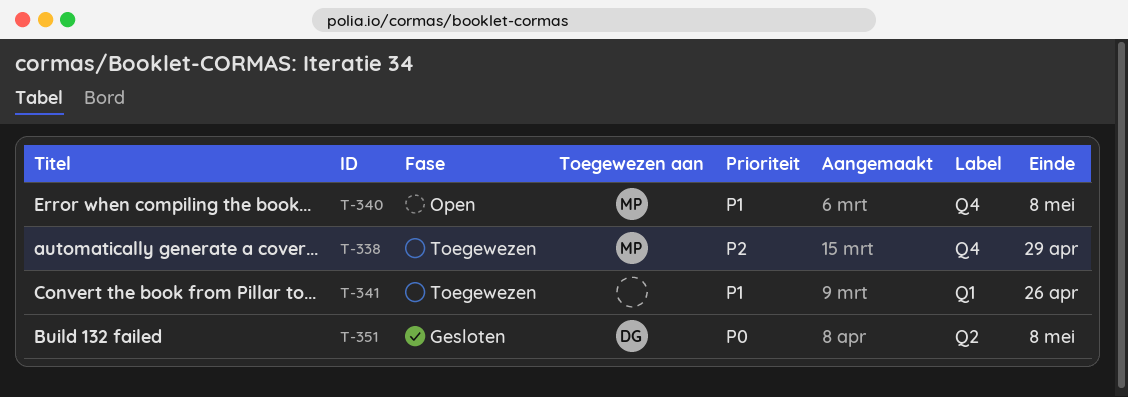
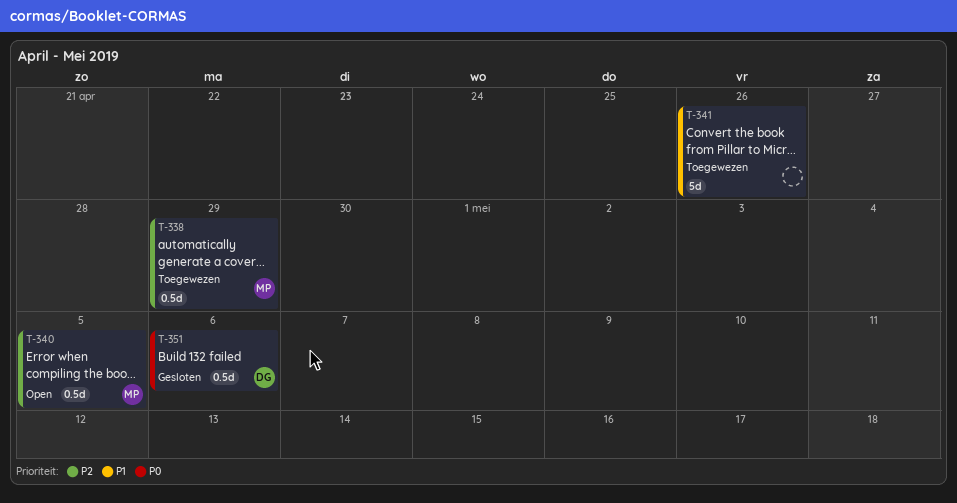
T-340, priority: P1 -> P2
T-340, due: May 8 -> May 5
T-351, due: May 8 -> May 6

